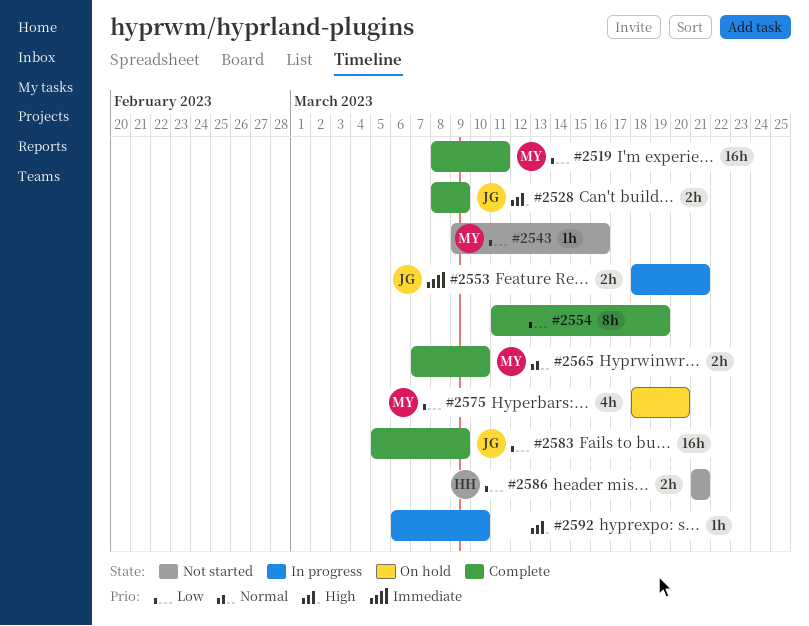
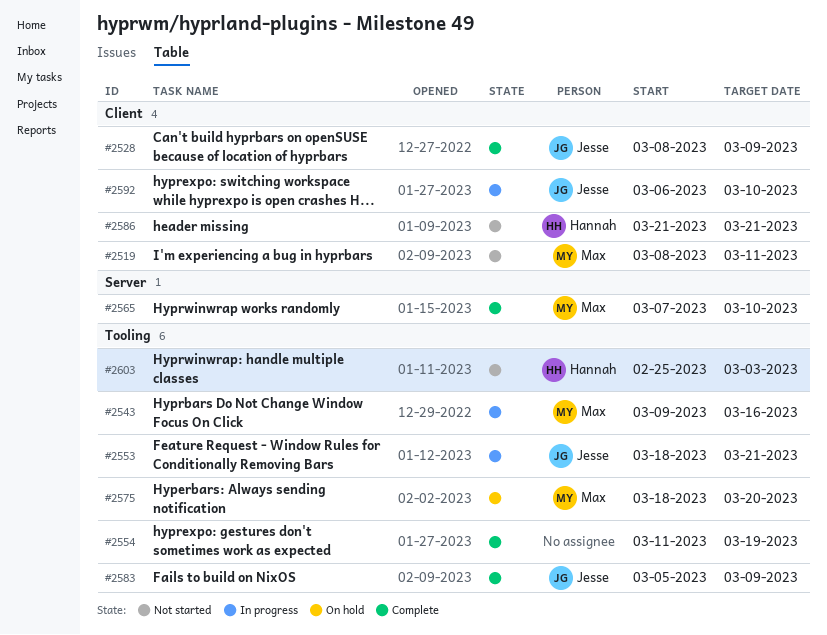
#2519, status: Complete -> Not started
#2543, status: Not started -> In progress
#2592, owner: none -> Jesse
#2603: none -> present

